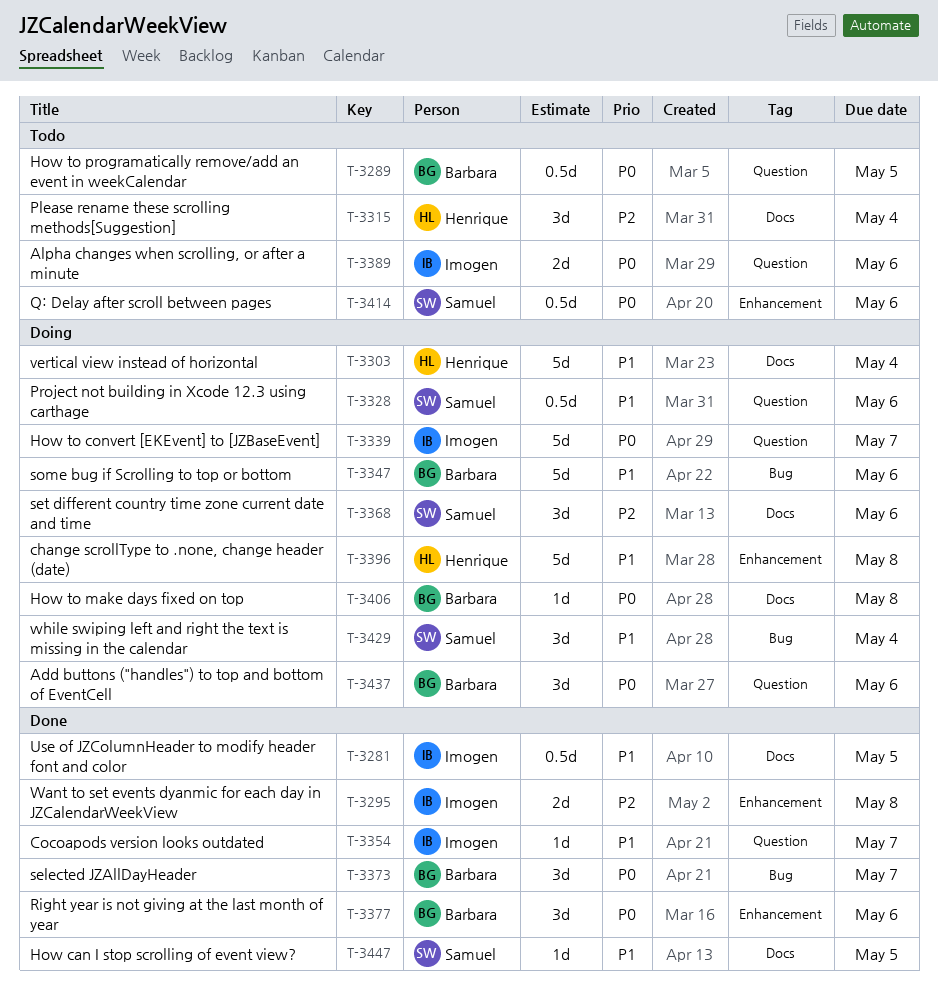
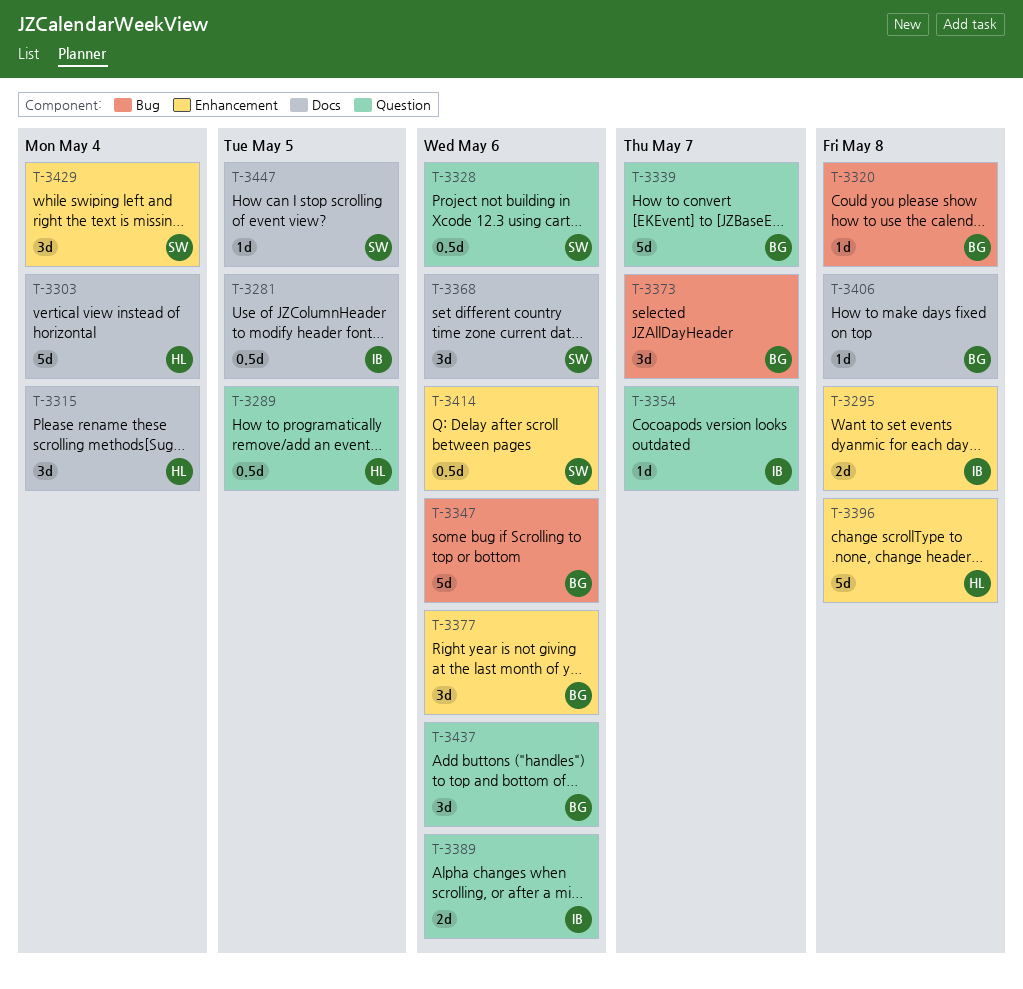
T-3289, owner: Barbara -> Henrique
T-3320: none -> present
T-3339, owner: Imogen -> Barbara
T-3429, label: Bug -> Enhancement

